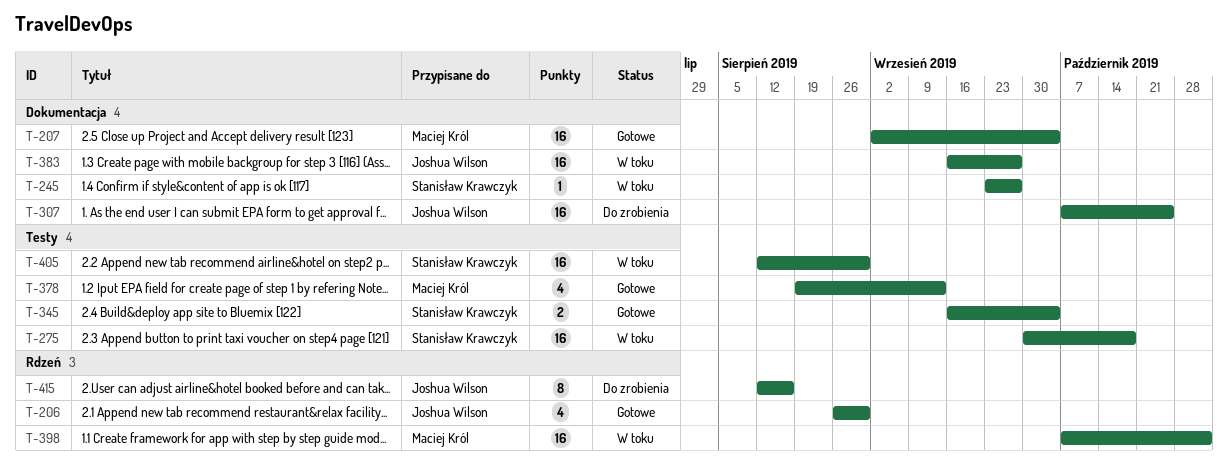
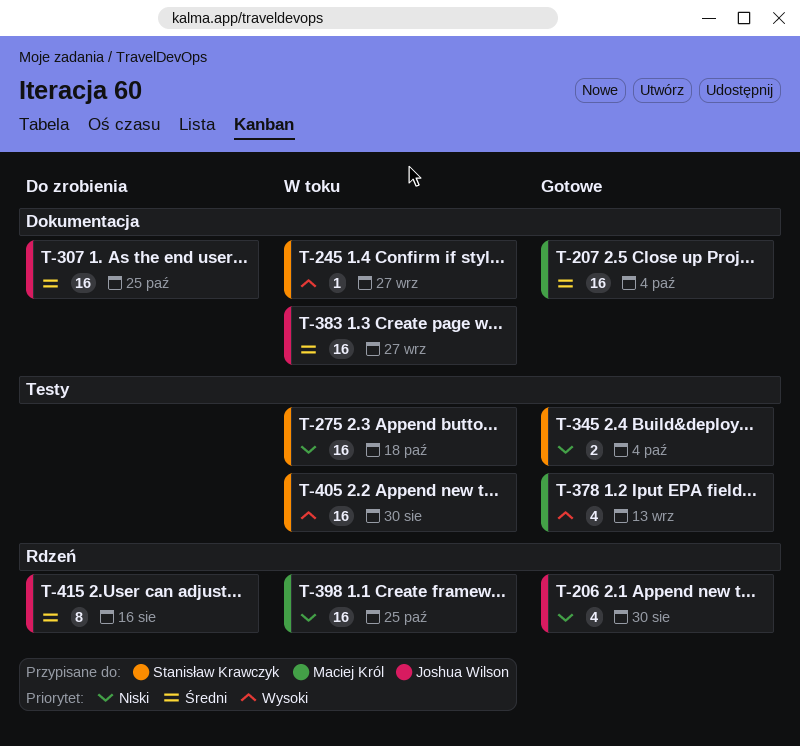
T-398, due: Nov 1 -> Oct 25

